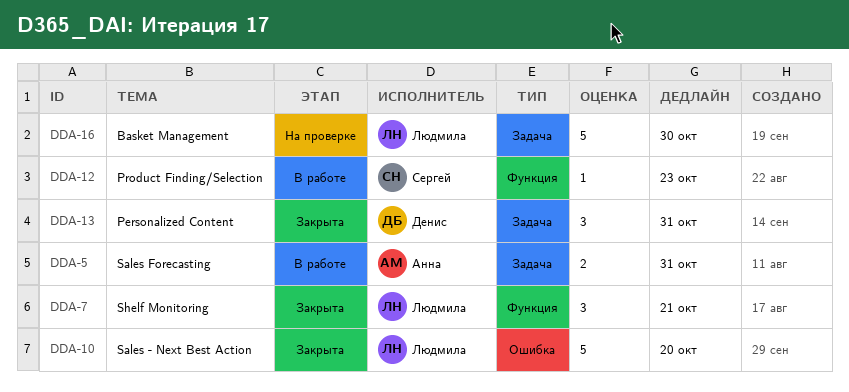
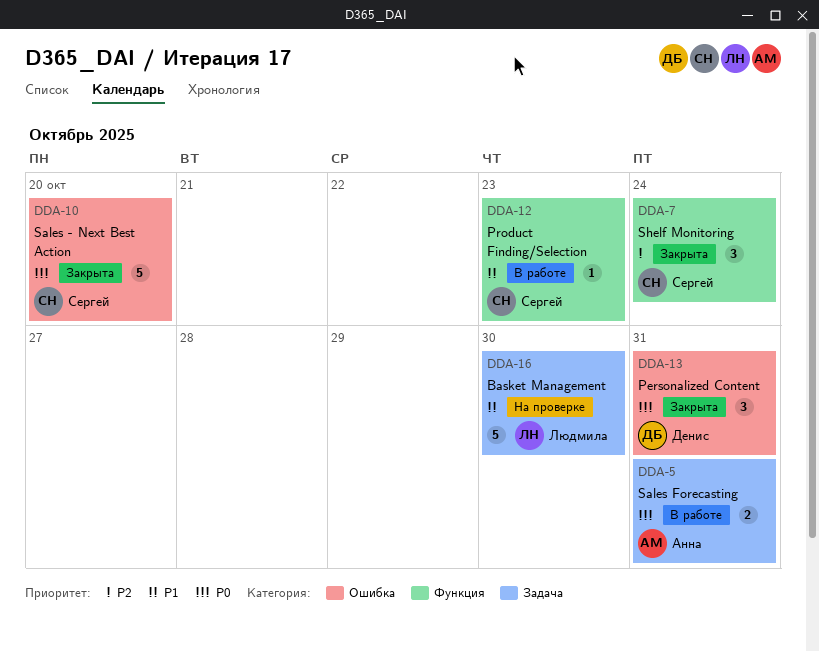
DDA-7, owner: Людмила -> Сергей
DDA-7, due: Oct 21 -> Oct 24
DDA-10, owner: Людмила -> Сергей
DDA-13, label: Задача -> Ошибка

